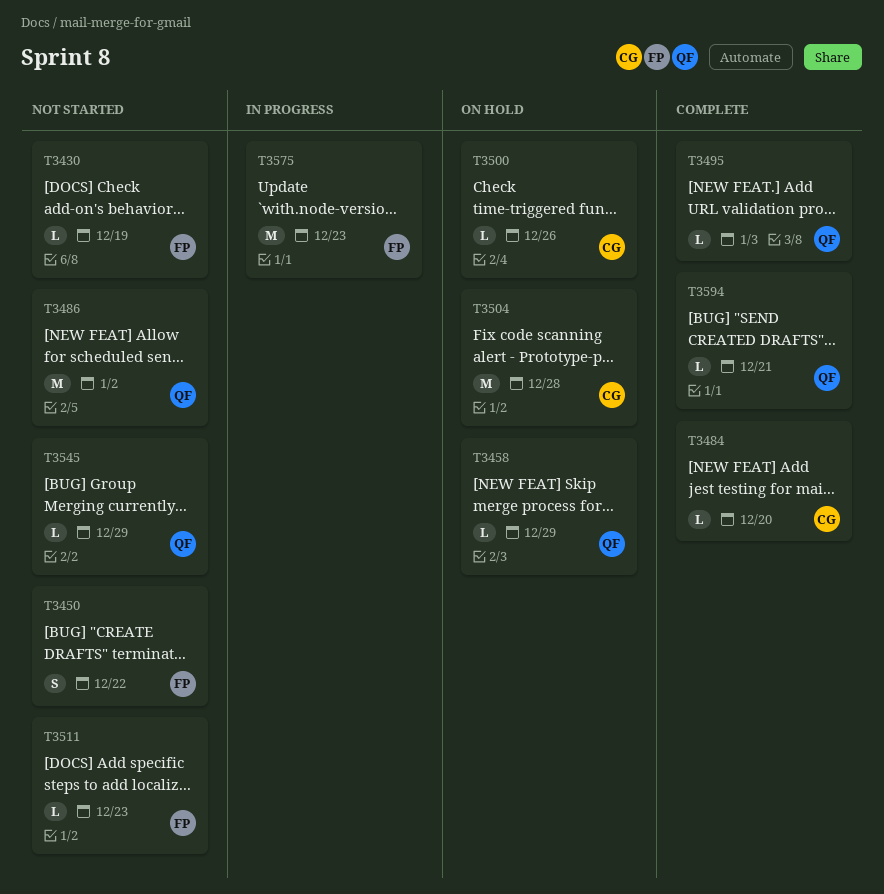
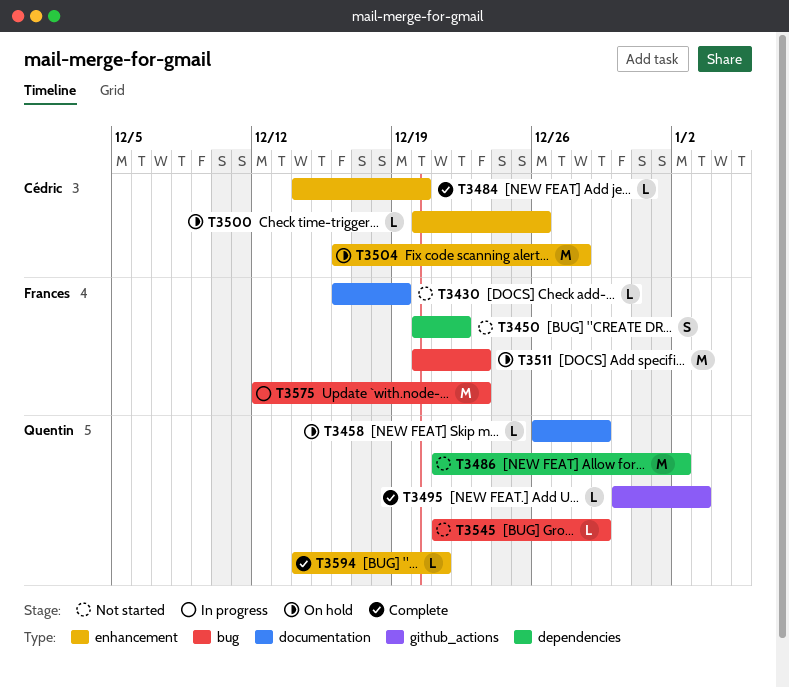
T3511, status: Not started -> On hold
T3511, estimate: L -> M

